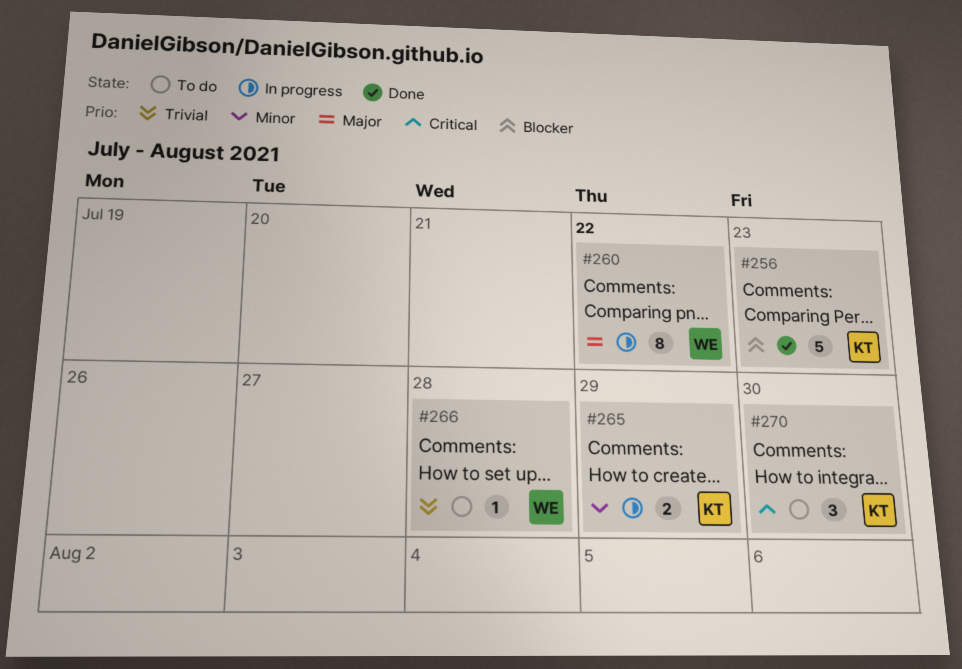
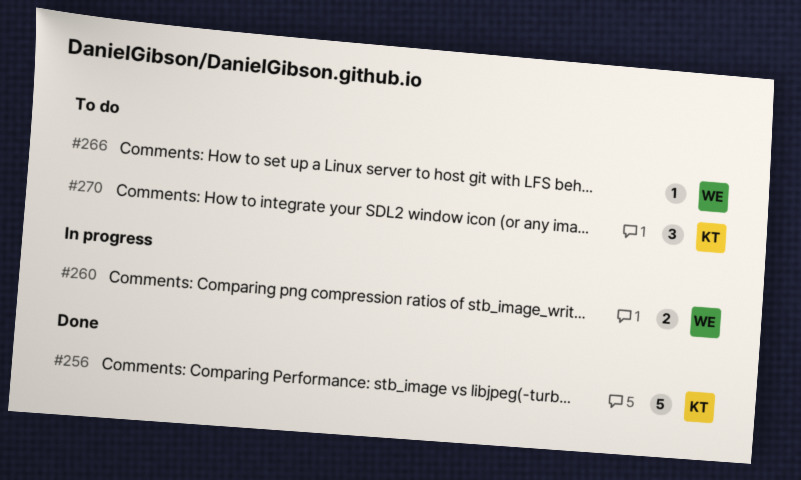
#260, estimate: 8 -> 2
#265: present -> none

